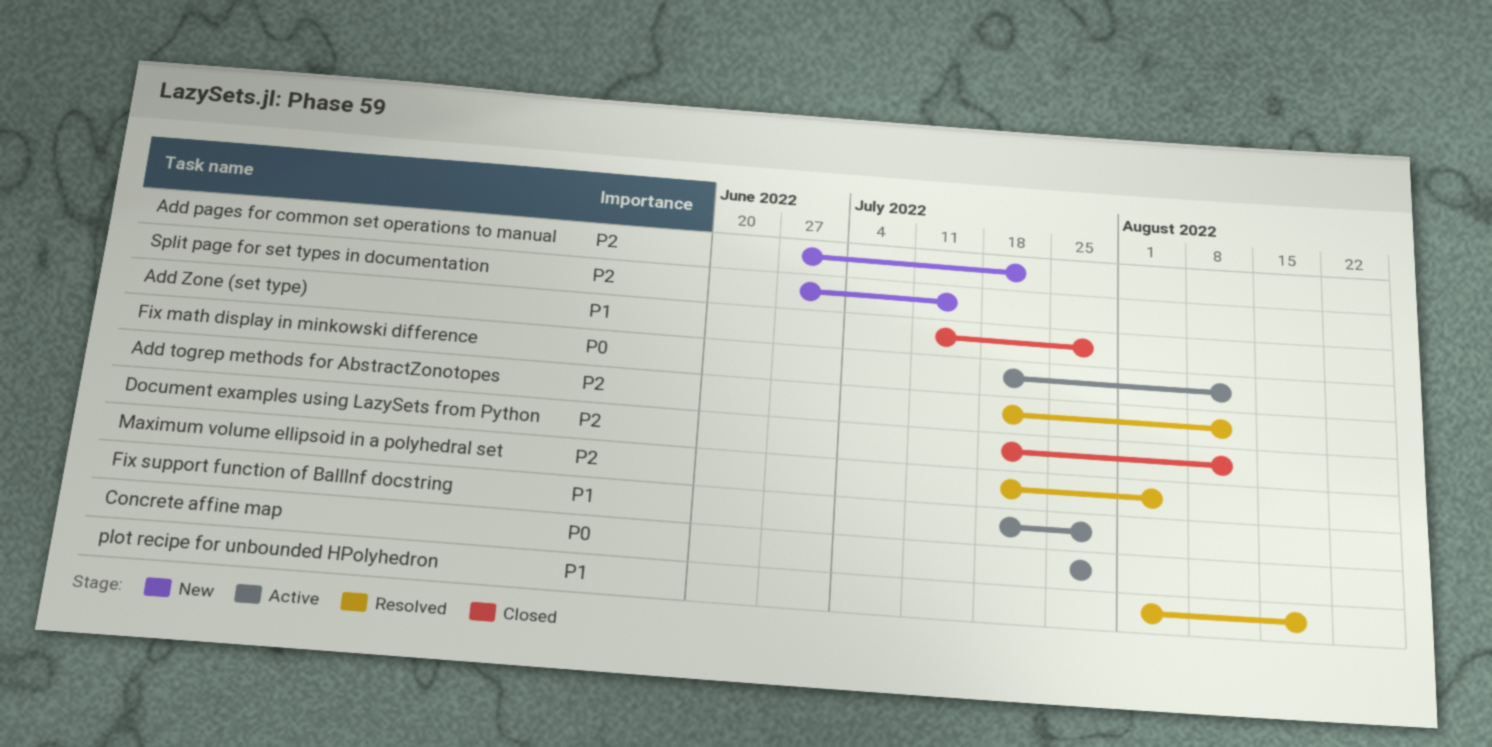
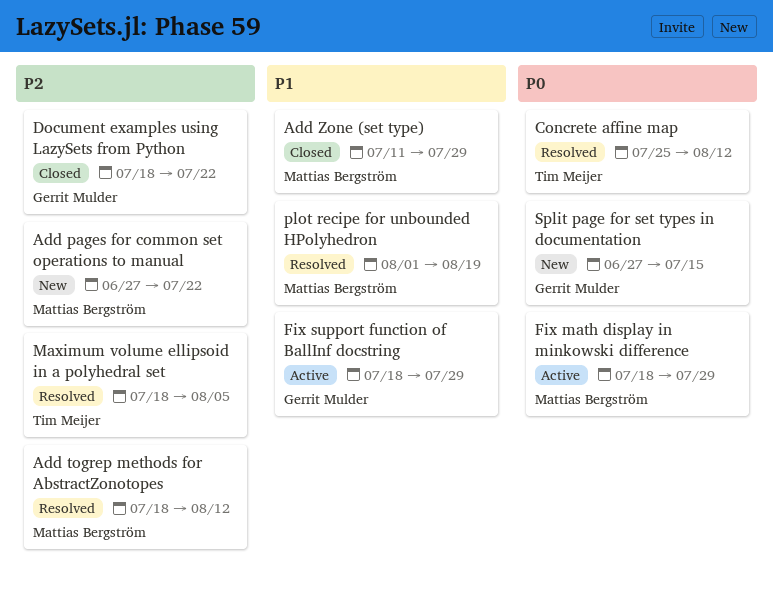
Concrete affine map, status: Active -> Resolved
Concrete affine map, due: Jul 29 -> Aug 12
Document examples using LazySets from Python, due: Aug 12 -> Jul 22
Fix math display in minkowski difference, due: Aug 12 -> Jul 29
Split page for set types in documentation, priority: P2 -> P0

